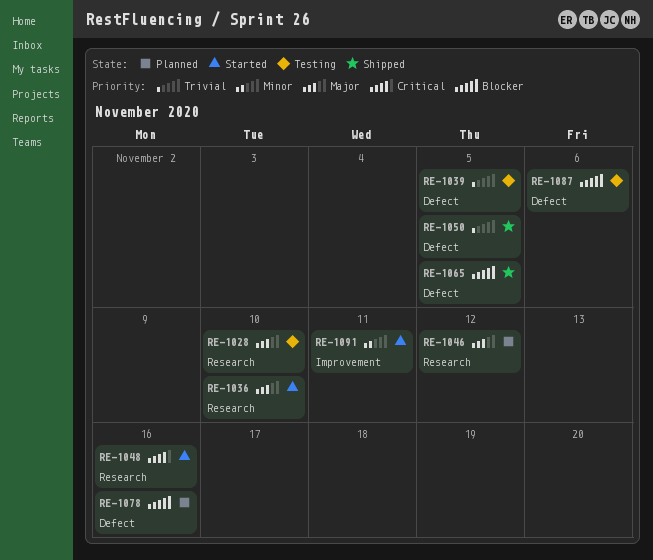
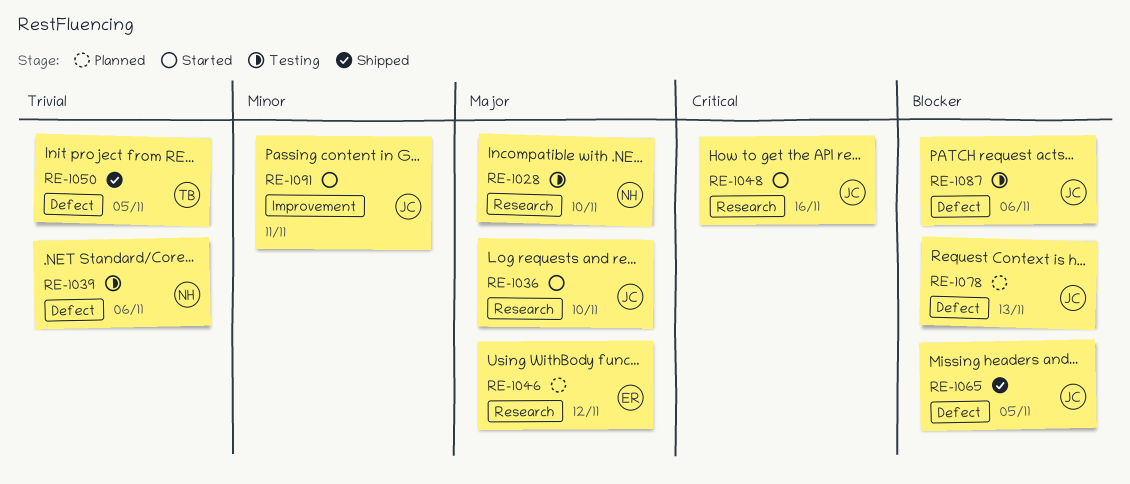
RE-1039, due: Nov 5 -> Nov 6
RE-1078, due: Nov 16 -> Nov 13

